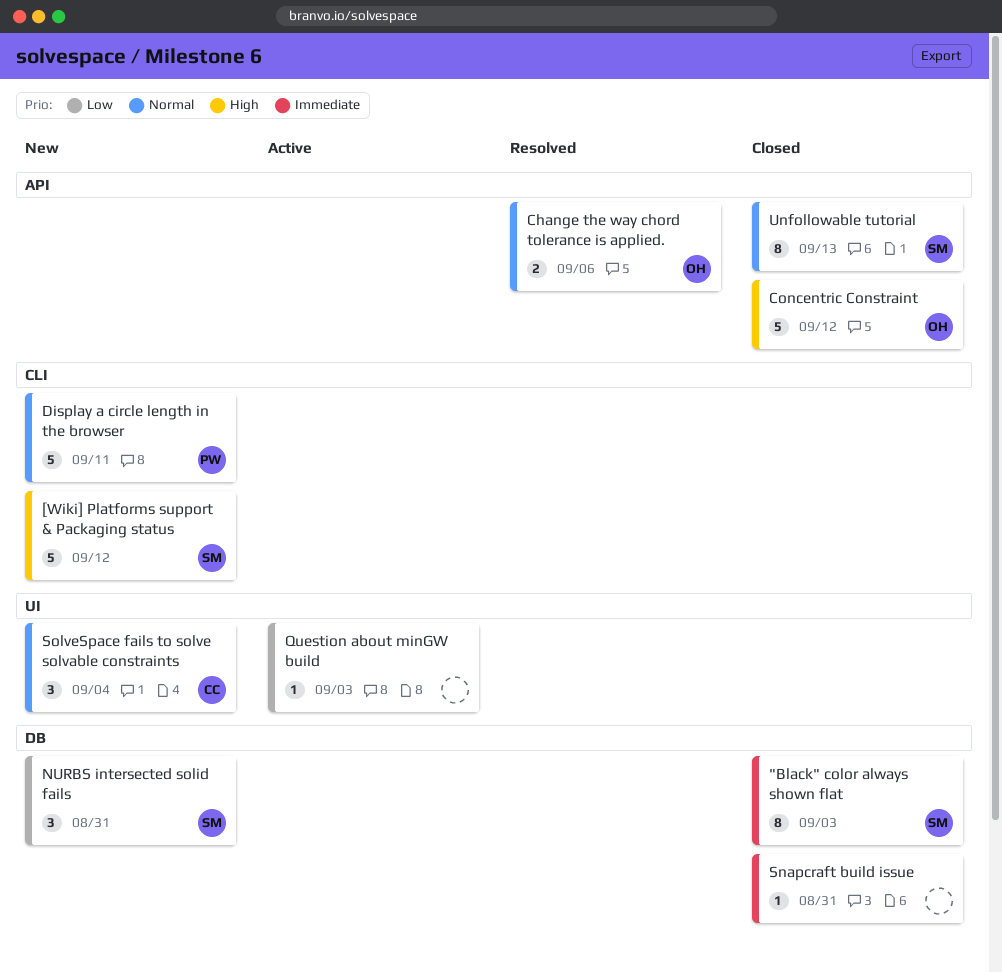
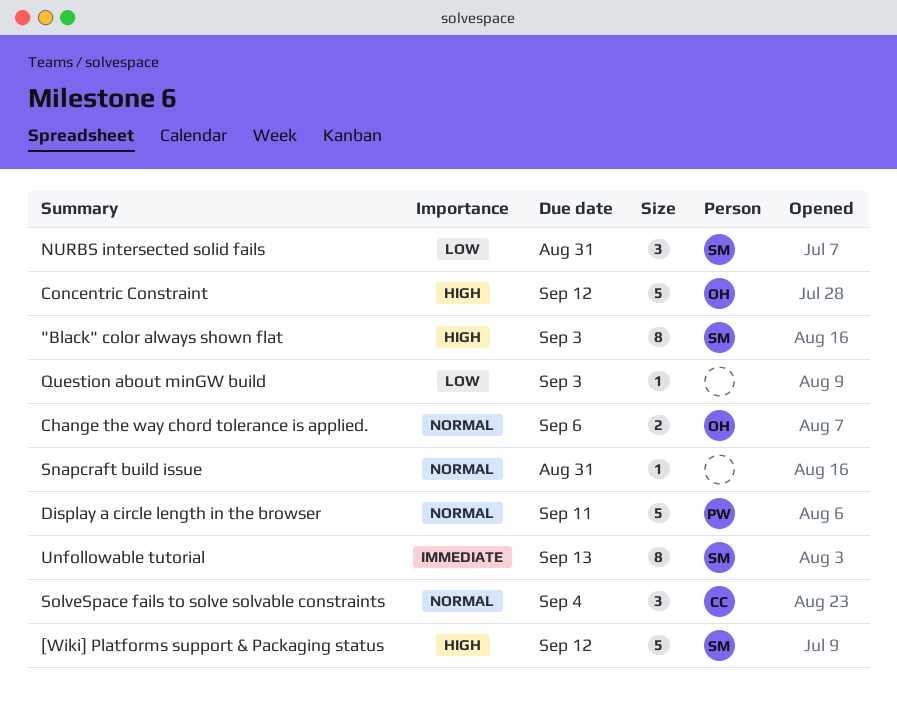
"Black" color always shown flat, priority: Immediate -> High
Snapcraft build issue, priority: Immediate -> Normal
Unfollowable tutorial, priority: Normal -> Immediate

